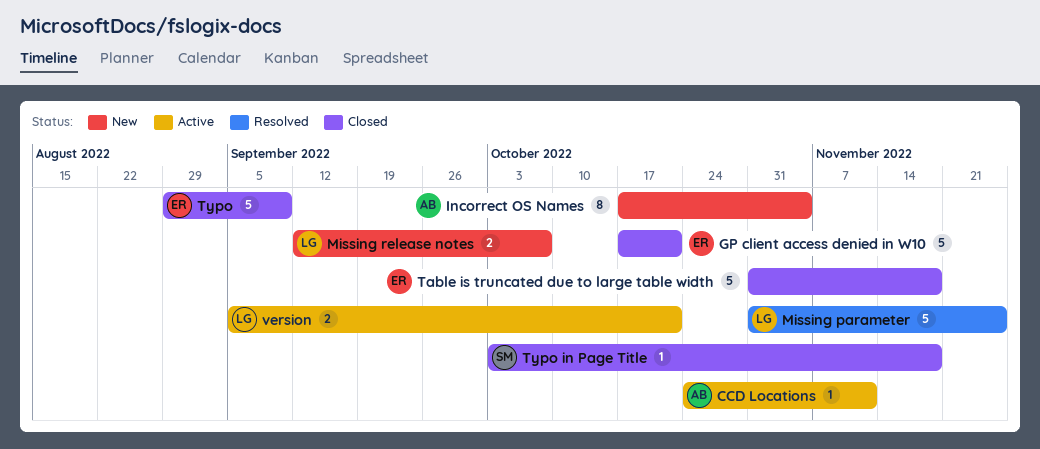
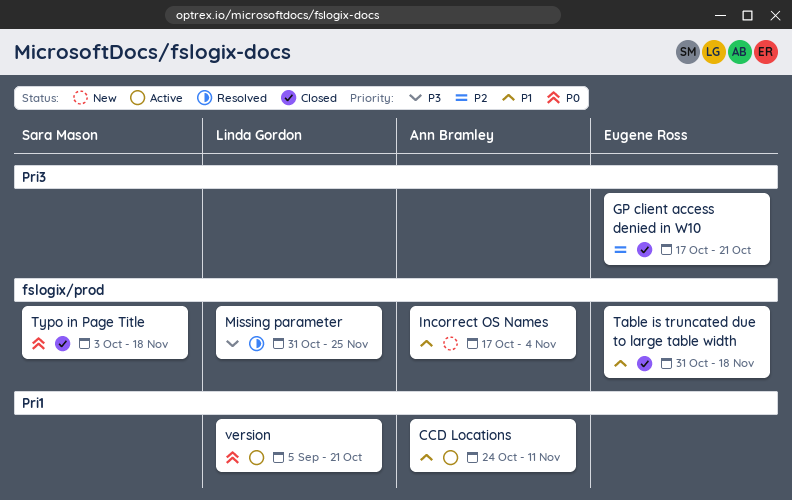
Missing release notes: present -> none
Typo: present -> none

